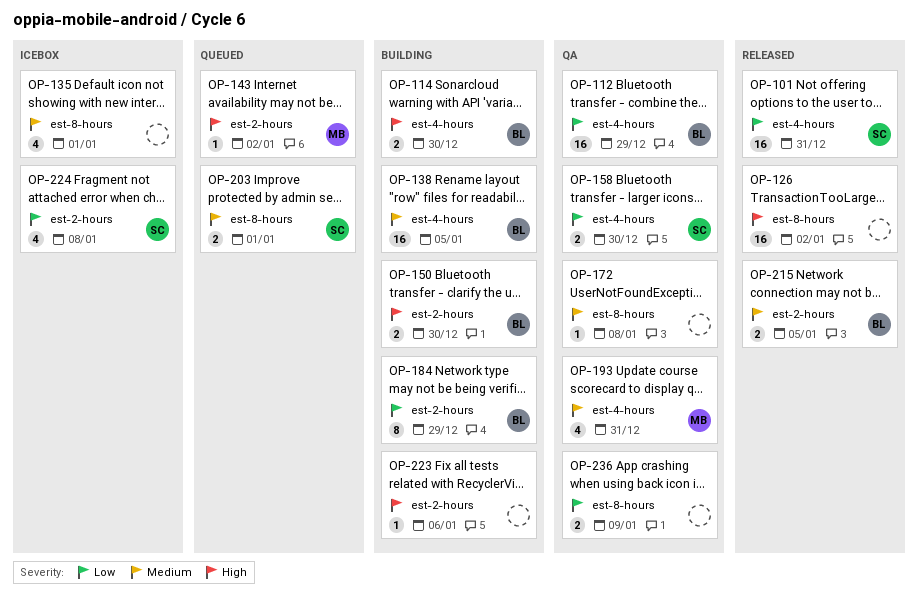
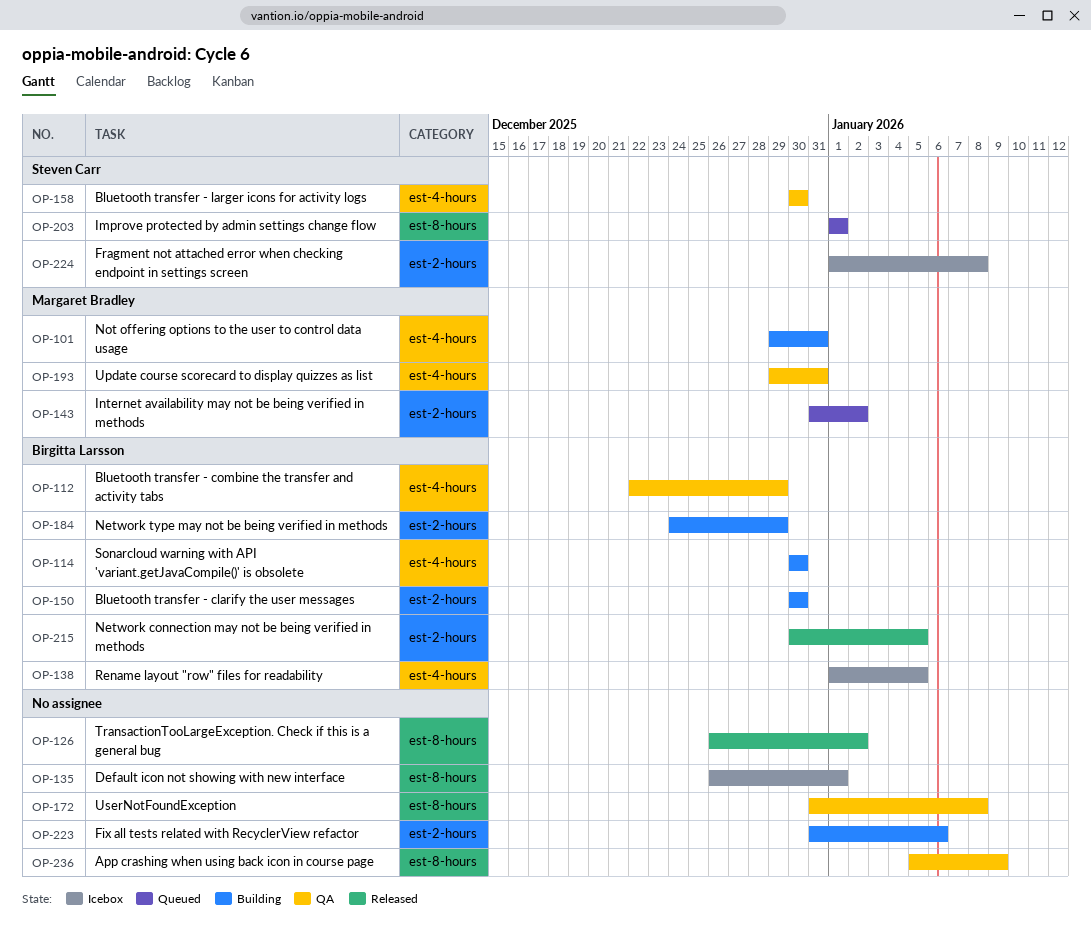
OP-101, status: Released -> Building
OP-101, owner: Steven Carr -> Margaret Bradley
OP-138, status: Building -> Icebox

